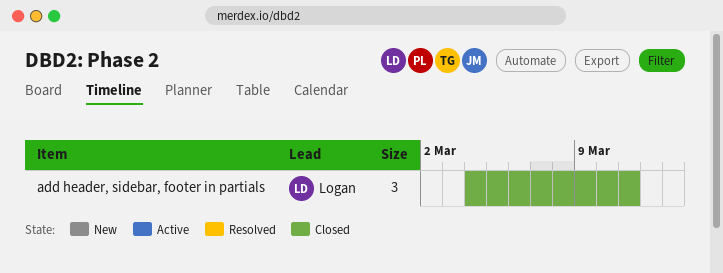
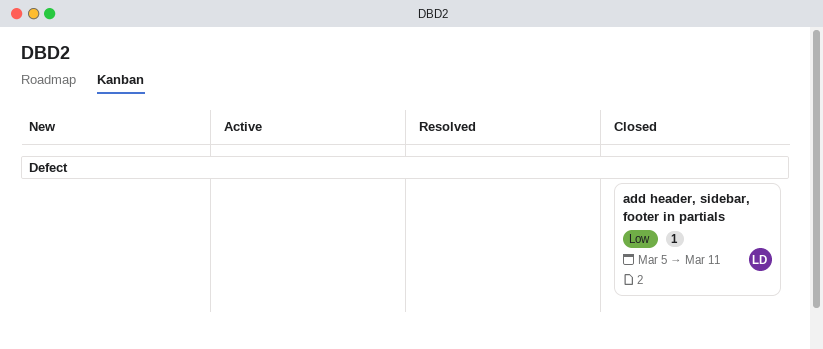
add header, sidebar, footer in partials, estimate: 3 -> 1
add header, sidebar, footer in partials, start: Mar 4 -> Mar 5

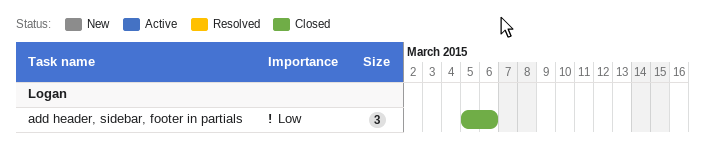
add header, sidebar, footer in partials, estimate: 1 -> 3
add header, sidebar, footer in partials, due: Mar 11 -> Mar 6

